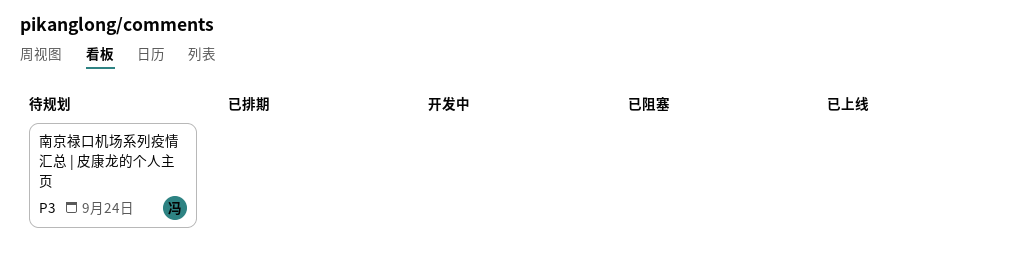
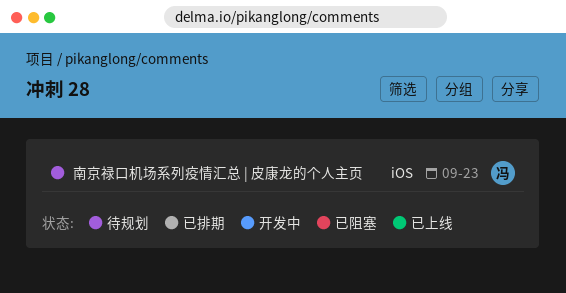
南京禄口机场系列疫情汇总 | 皮康龙的个人主页, due: Sep 24 -> Sep 23

